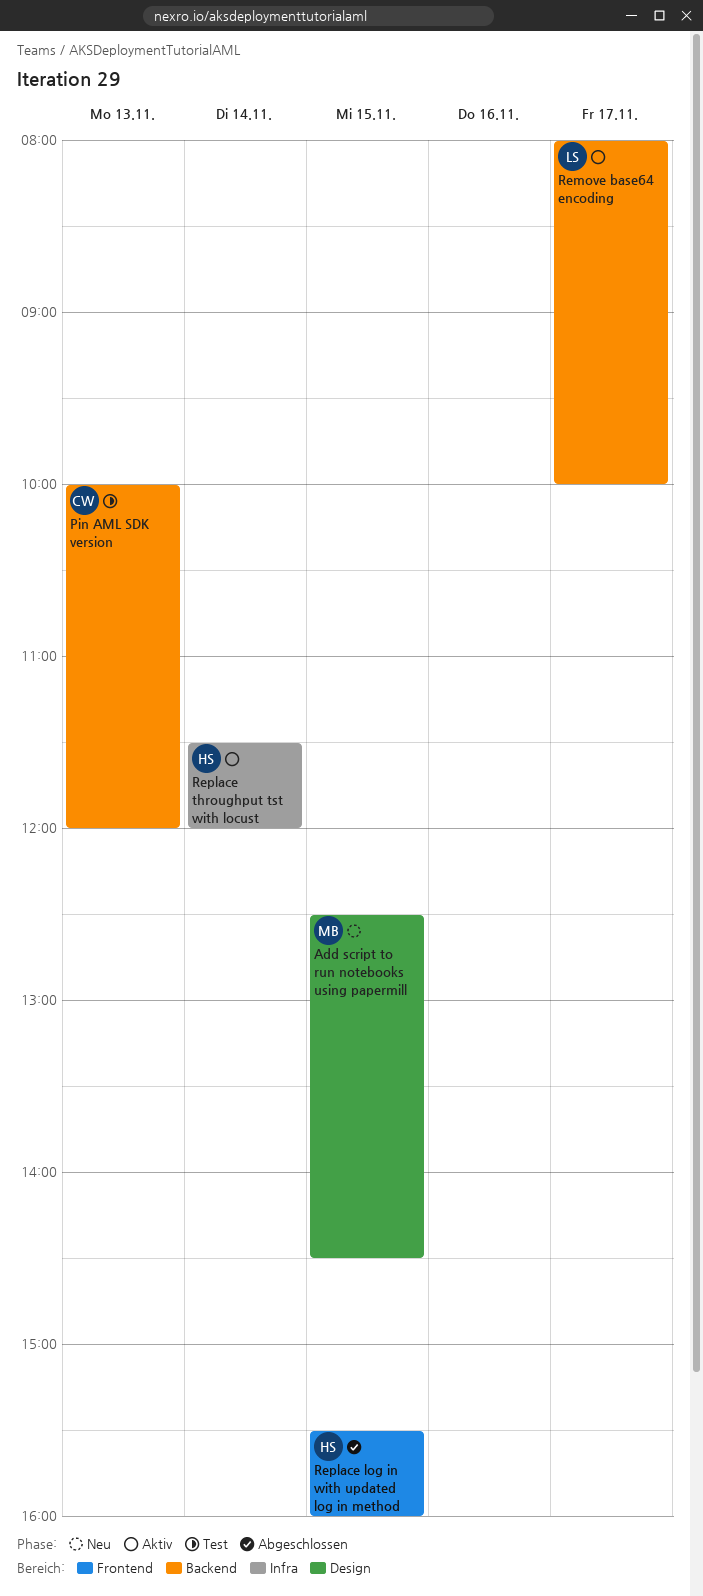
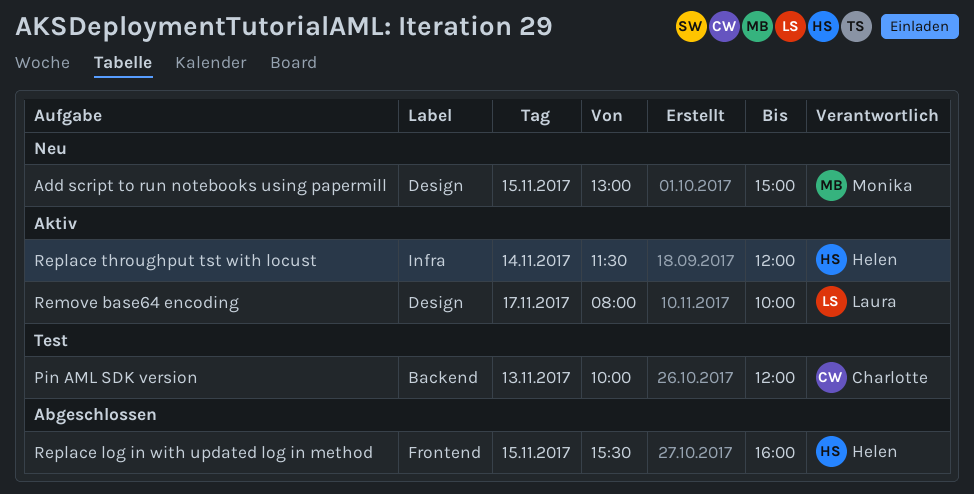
Add script to run notebooks using papermill, begins: 12:30 -> 13:00
Add script to run notebooks using papermill, ends: 14:30 -> 15:00
Remove base64 encoding, label: Backend -> Design

